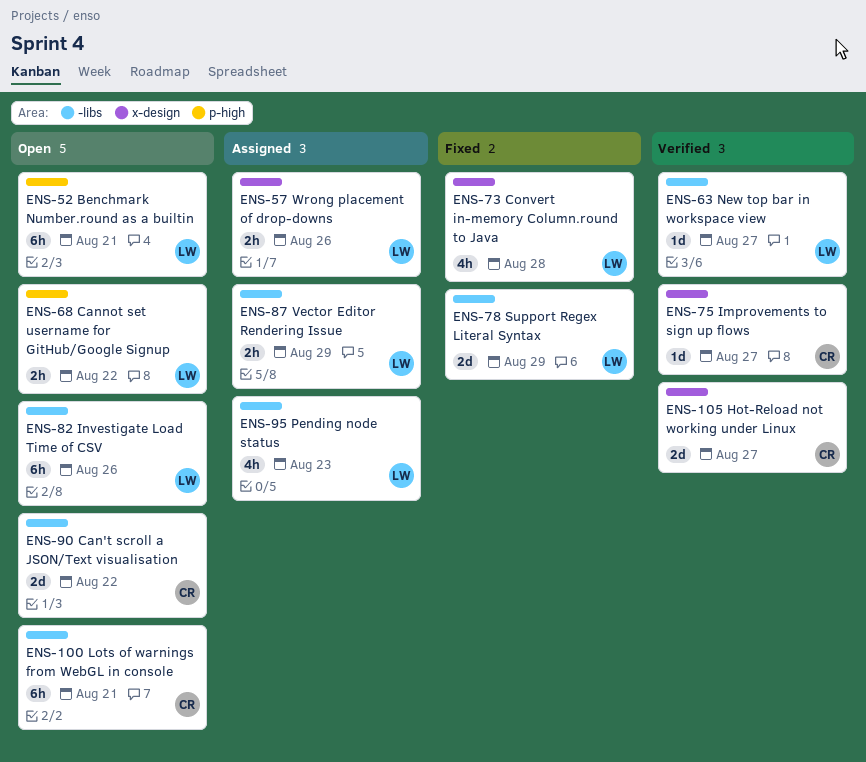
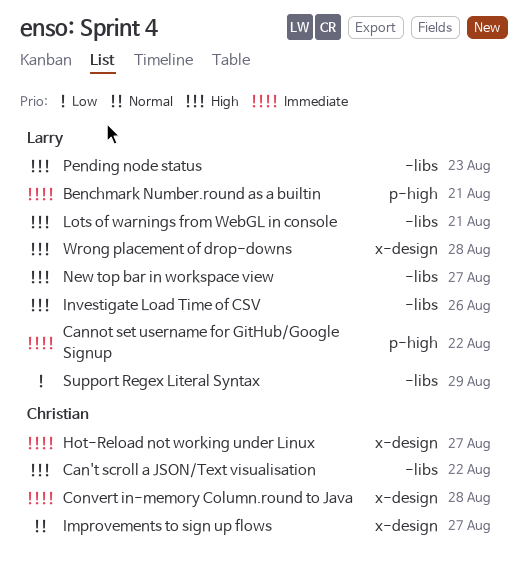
Convert in-memory Column.round to Java, owner: Larry -> Christian
Lots of warnings from WebGL in console, owner: Christian -> Larry
Vector Editor Rendering Issue: present -> none
Wrong placement of drop-downs, due: Aug 26 -> Aug 28

